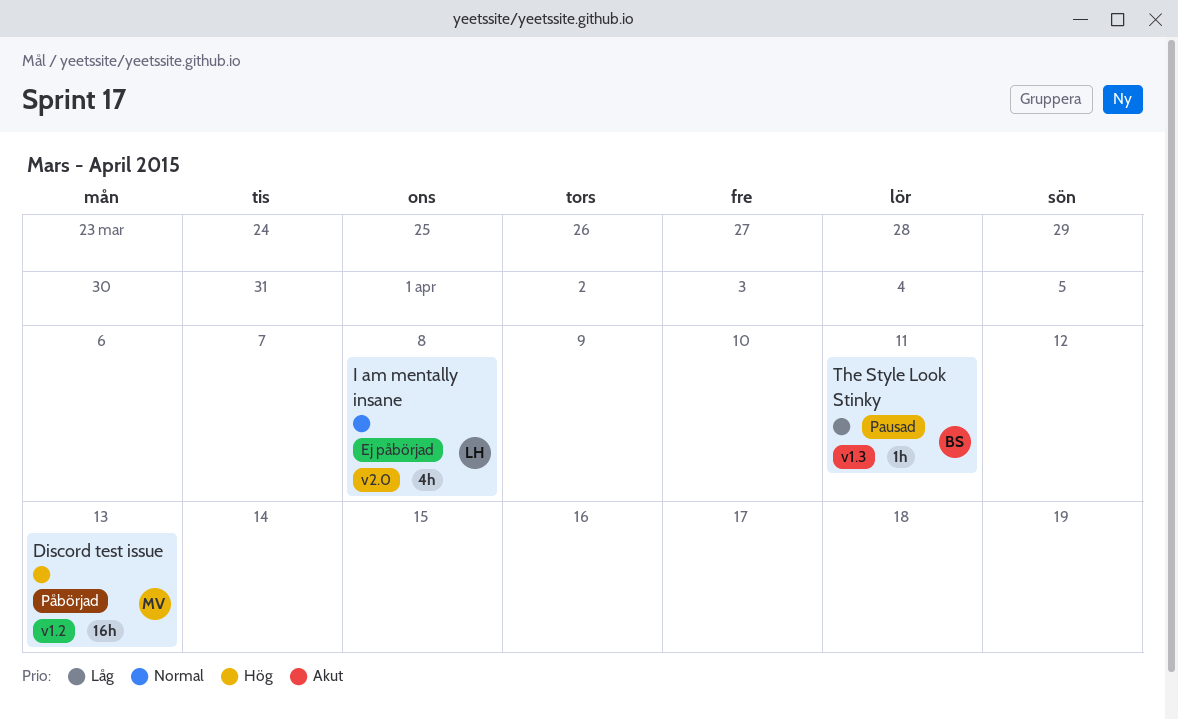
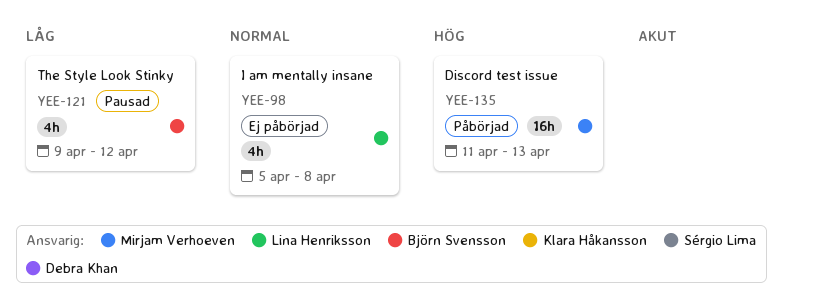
The Style Look Stinky, estimate: 1h -> 4h
The Style Look Stinky, due: Apr 11 -> Apr 12

